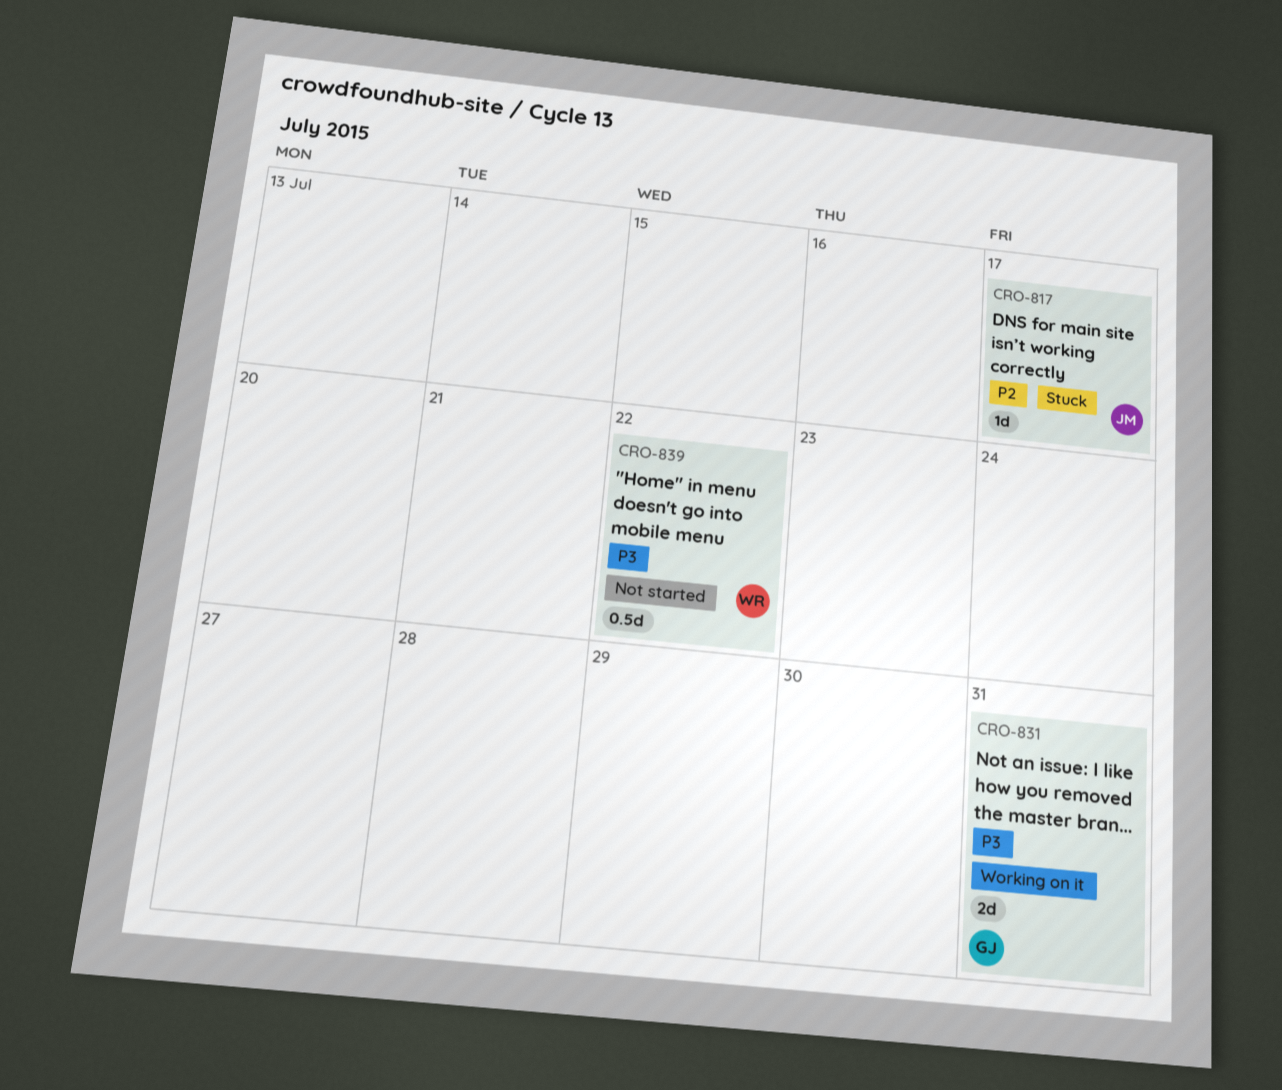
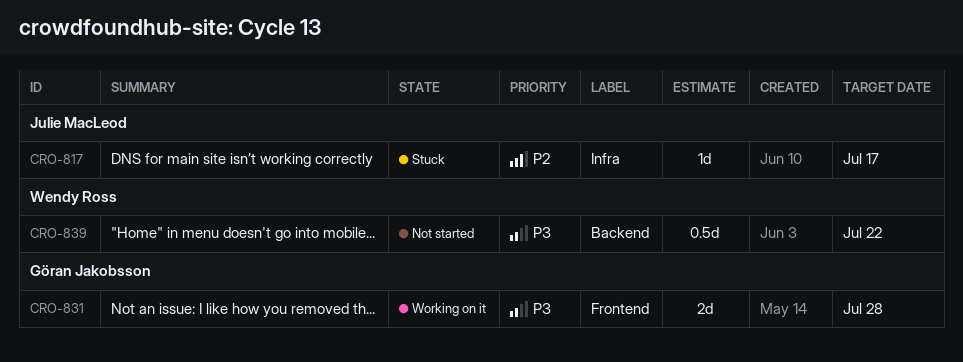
CRO-831, due: Jul 31 -> Jul 28

